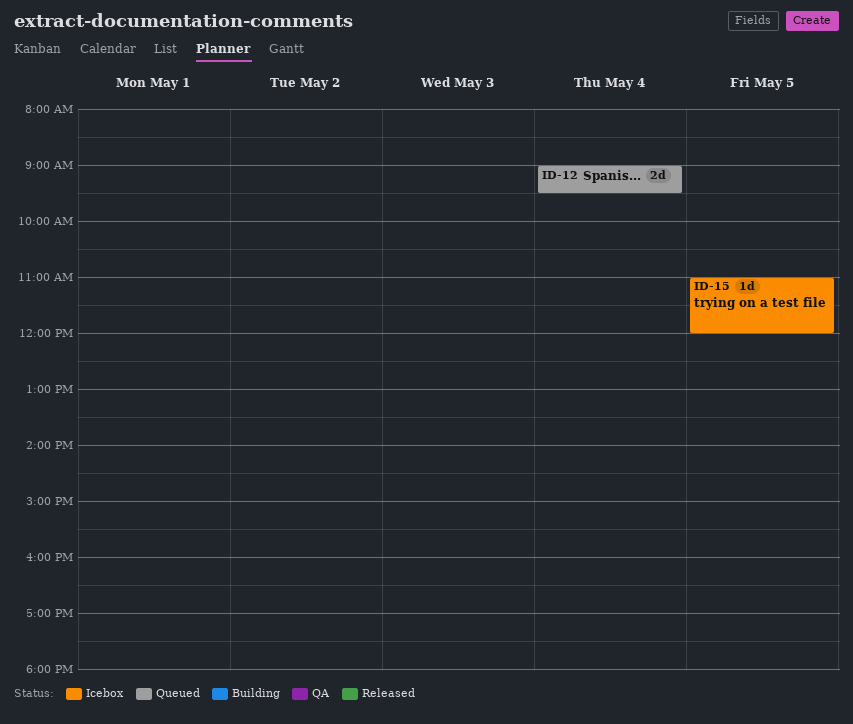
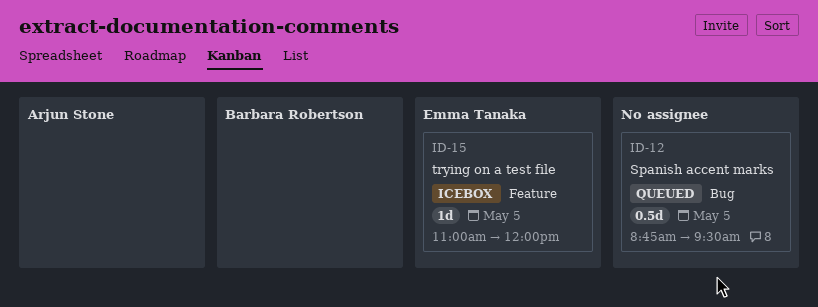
ID-12, estimate: 2d -> 0.5d
ID-12, day: May 4 -> May 5
ID-12, begins: 09:00 -> 08:45

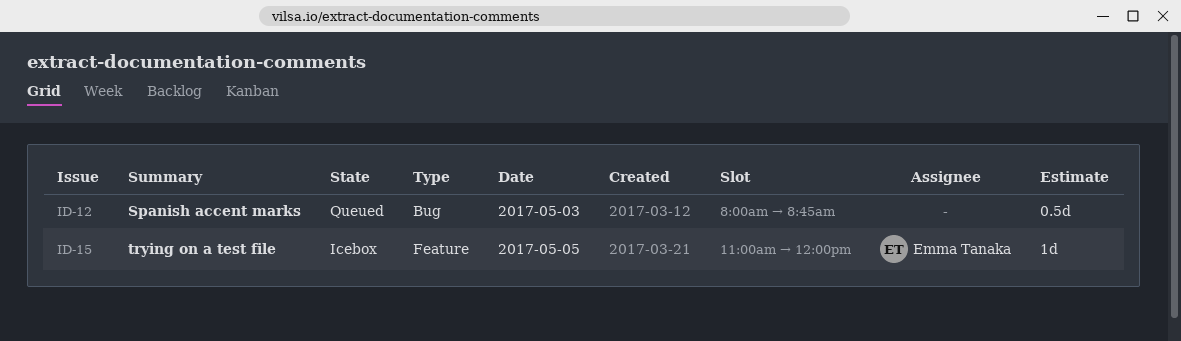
ID-12, day: May 5 -> May 3
ID-12, begins: 08:45 -> 08:00
ID-12, ends: 09:30 -> 08:45

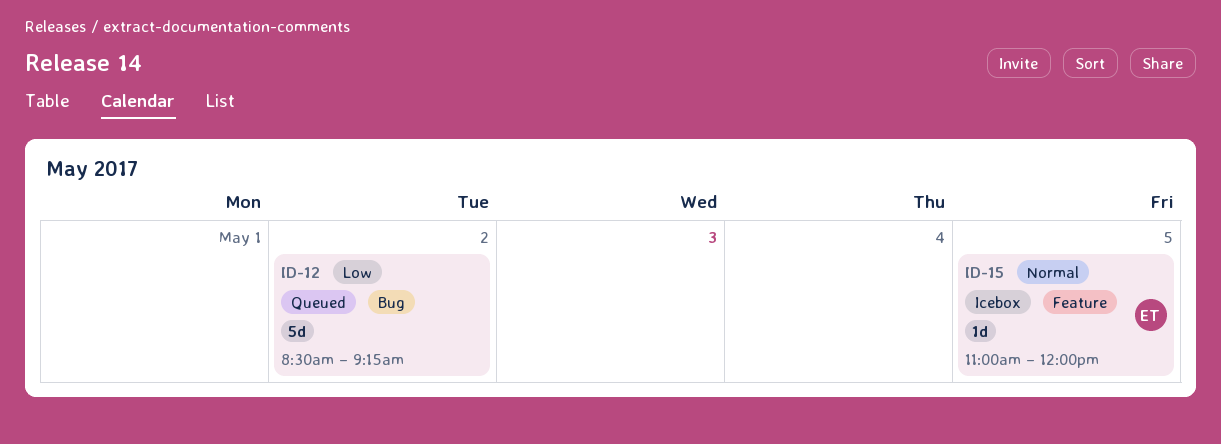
ID-12, estimate: 0.5d -> 5d
ID-12, day: May 3 -> May 2
ID-12, begins: 08:00 -> 08:30
ID-12, ends: 08:45 -> 09:15

